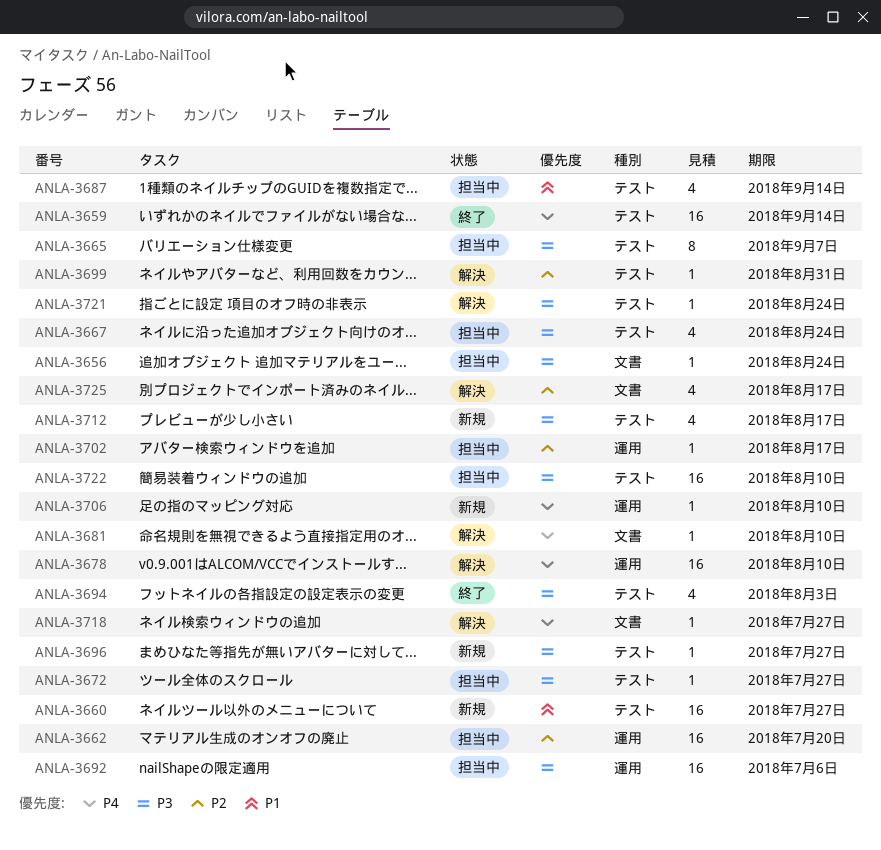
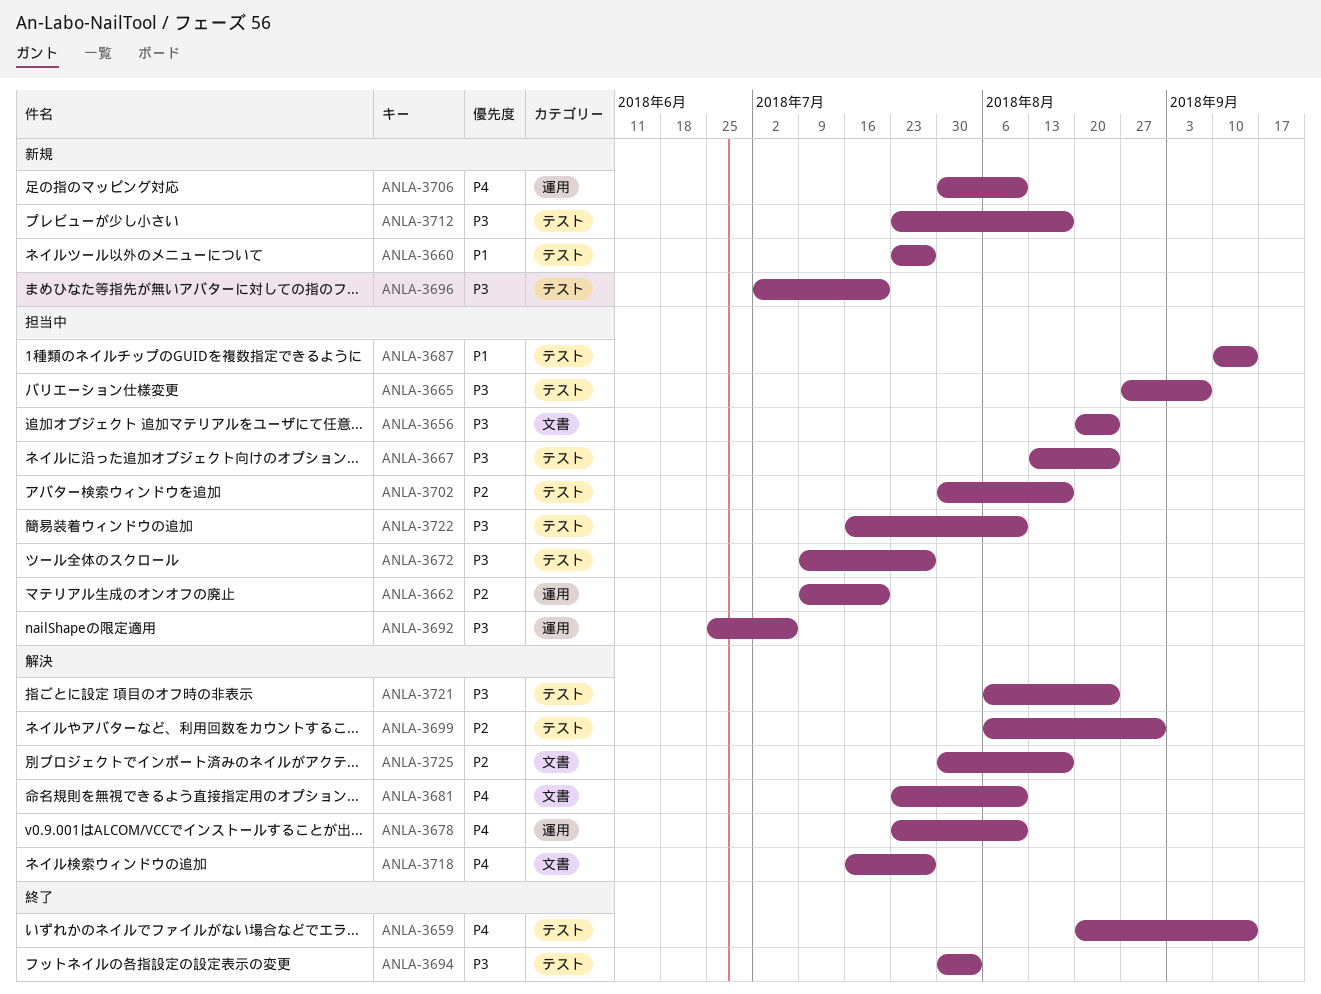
ANLA-3696, due: Jul 27 -> Jul 20
ANLA-3702, label: 運用 -> テスト

